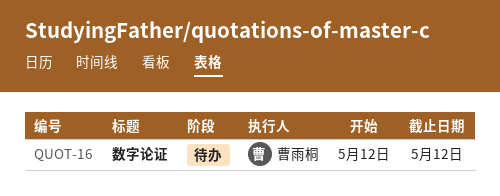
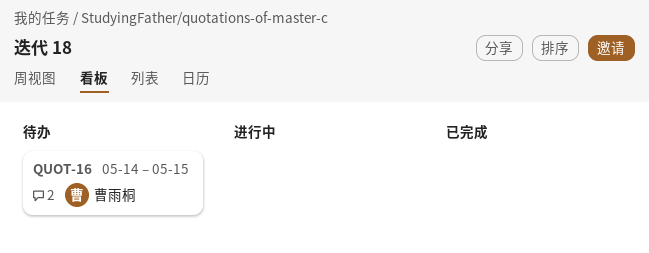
QUOT-16, start: May 12 -> May 14
QUOT-16, due: May 12 -> May 15

